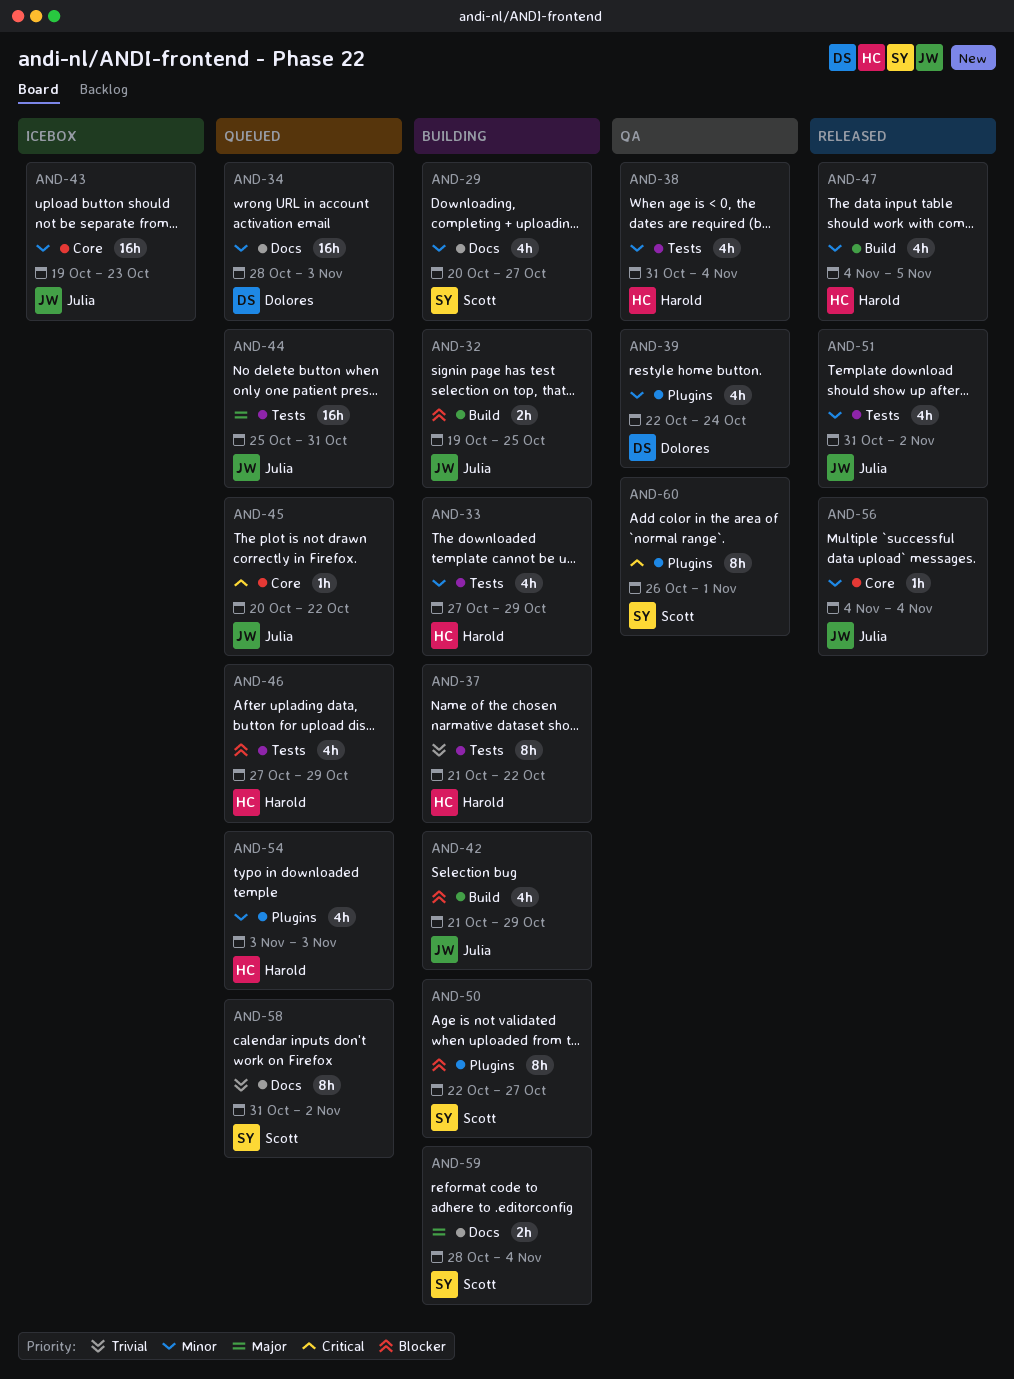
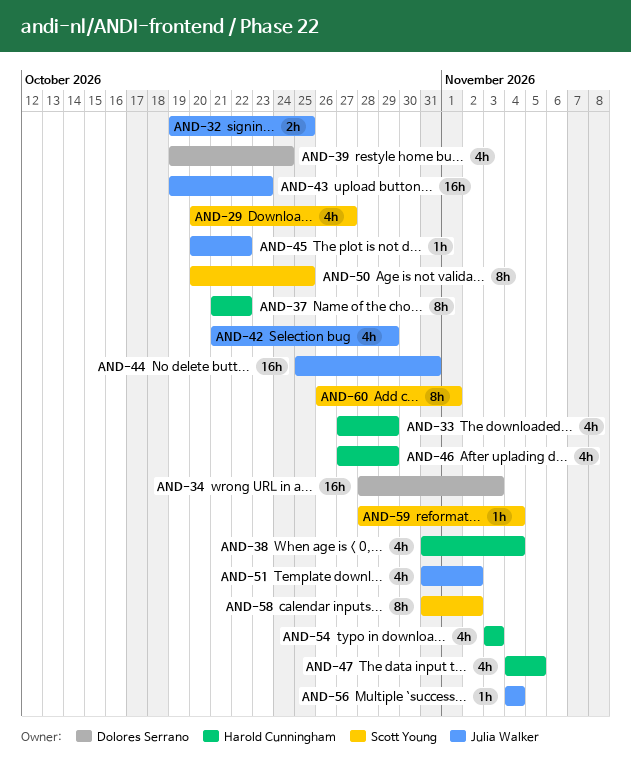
AND-39, start: Oct 22 -> Oct 19
AND-50, start: Oct 22 -> Oct 20
AND-50, due: Oct 27 -> Oct 25
AND-59, estimate: 2h -> 1h

